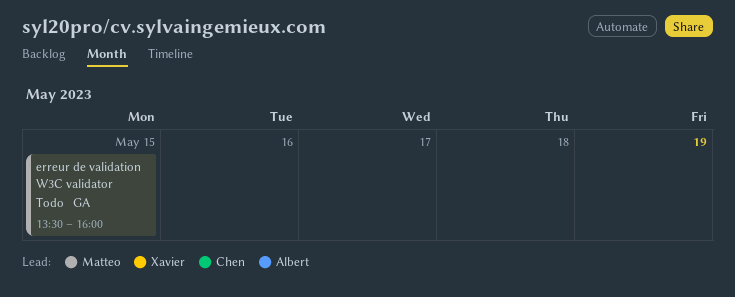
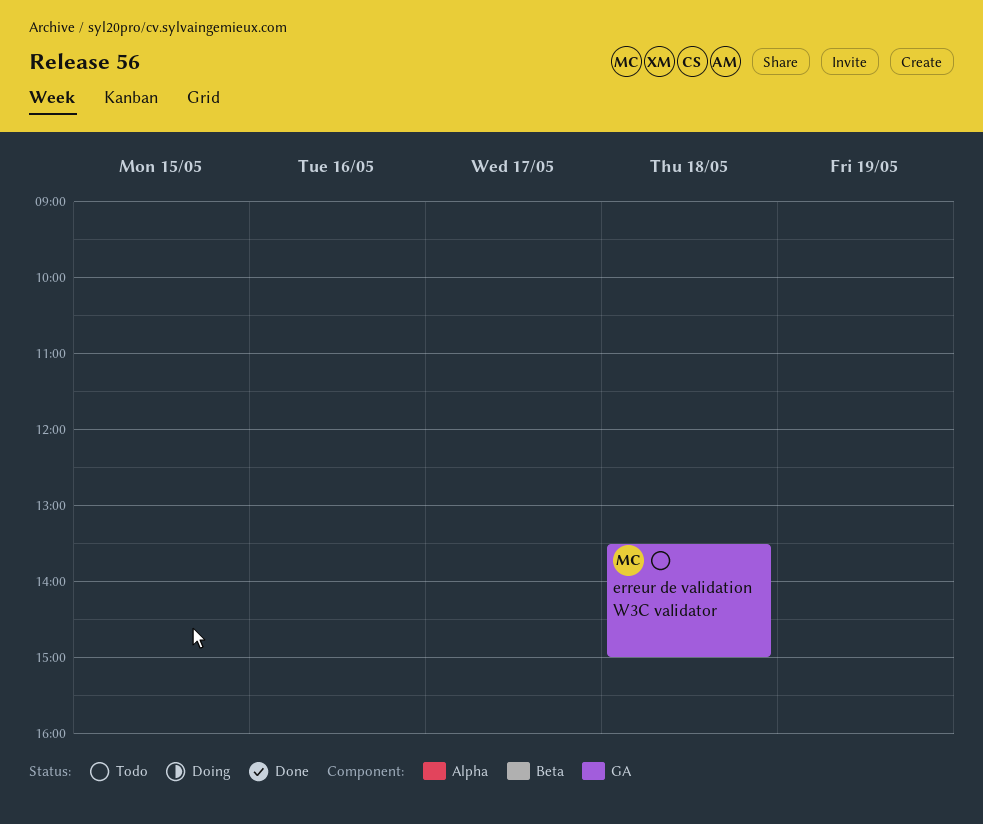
erreur de validation W3C validator, day: May 15 -> May 18
erreur de validation W3C validator, ends: 16:00 -> 15:00

